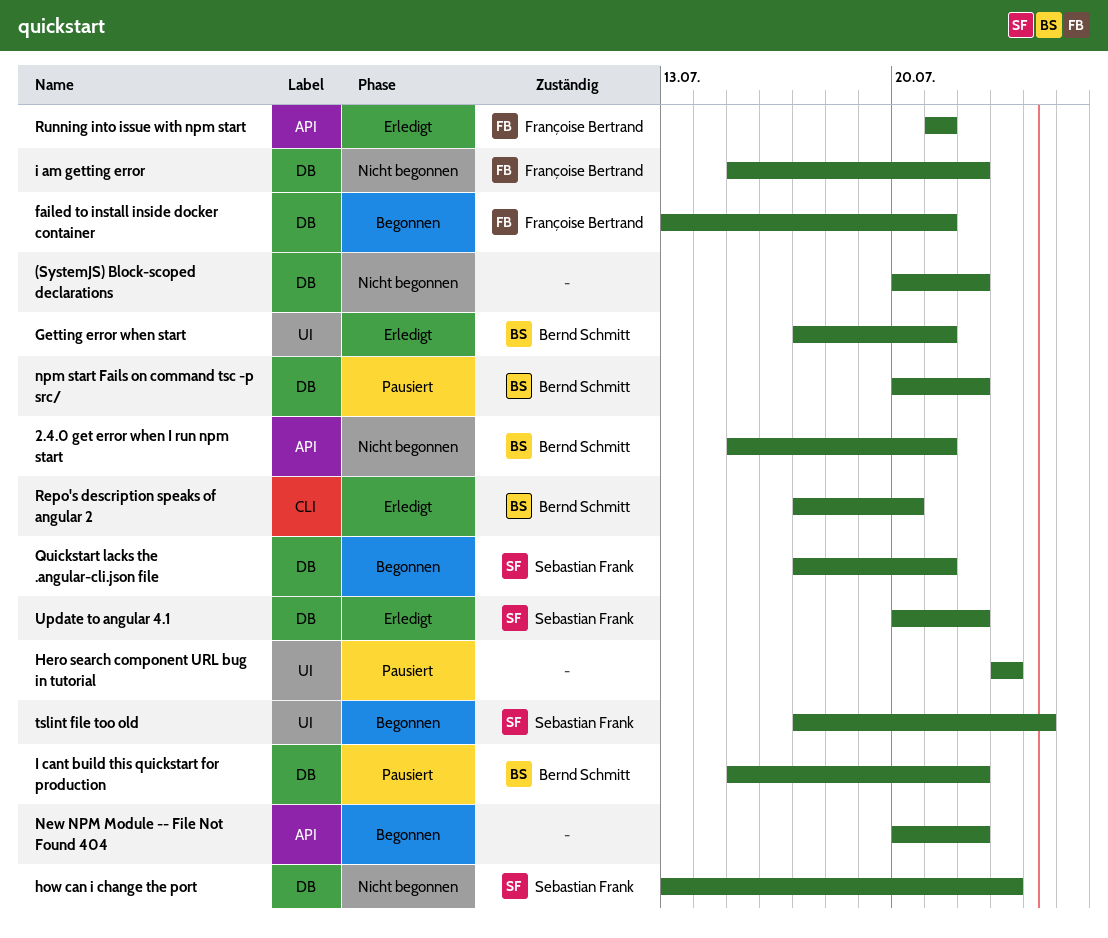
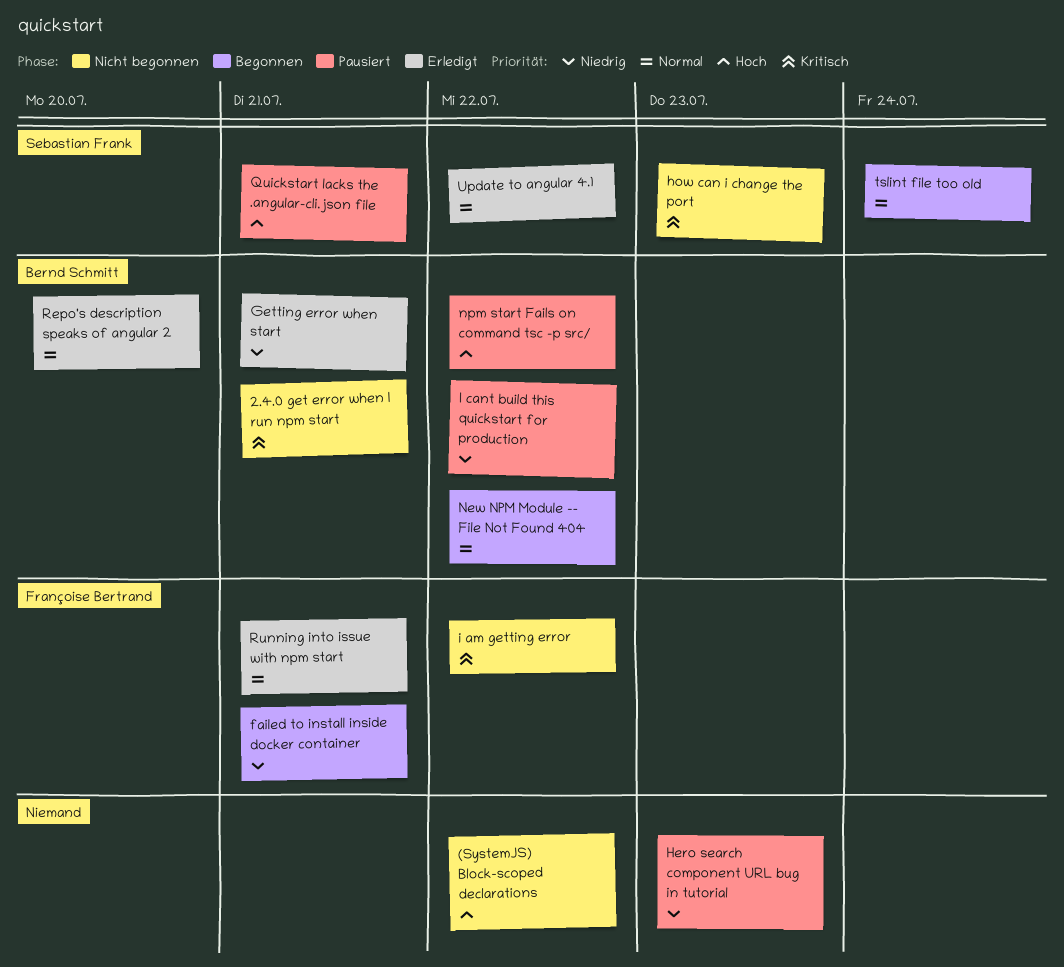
New NPM Module -- File Not Found 404, owner: none -> Bernd Schmitt
Quickstart lacks the .angular-cli.json file, status: Begonnen -> Pausiert

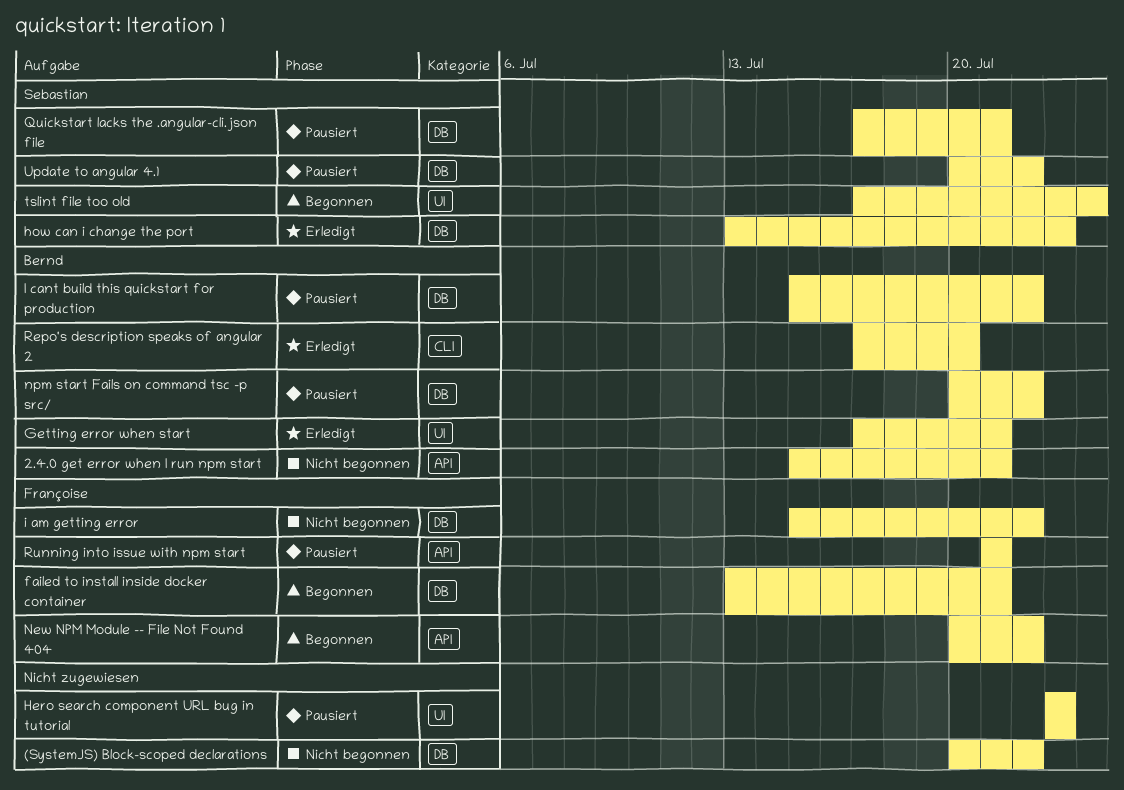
how can i change the port, status: Nicht begonnen -> Erledigt
New NPM Module -- File Not Found 404, owner: Bernd Schmitt -> Françoise Bertrand
Running into issue with npm start, status: Erledigt -> Pausiert
Update to angular 4.1, status: Erledigt -> Pausiert

